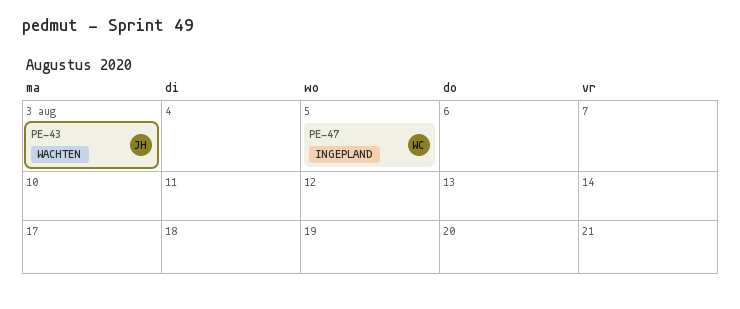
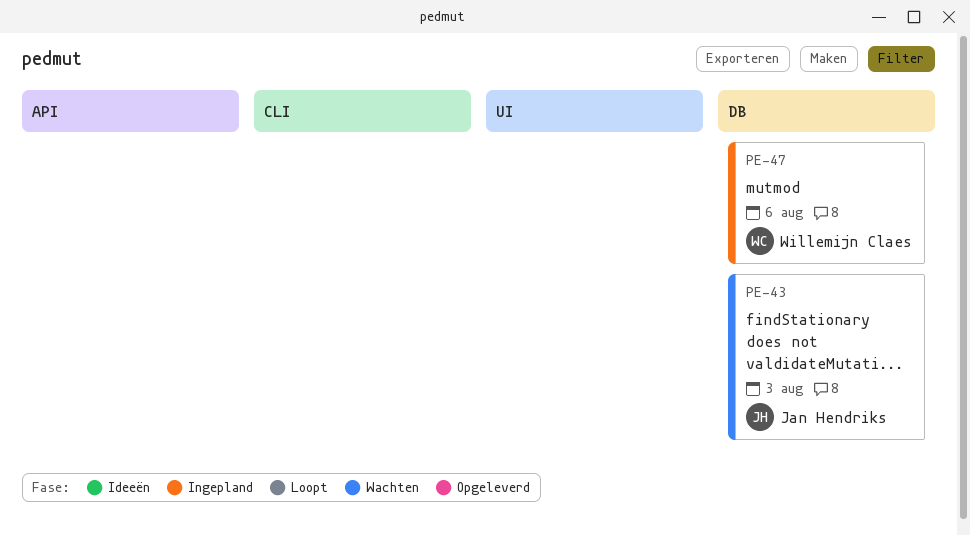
PE-47, due: Aug 5 -> Aug 6

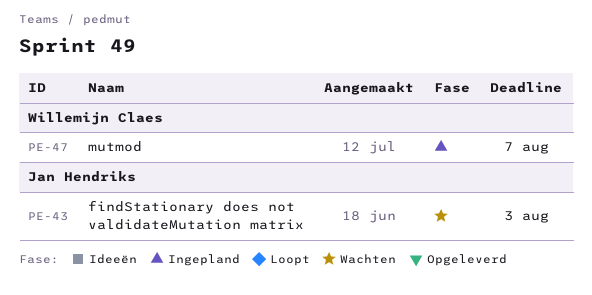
PE-47, due: Aug 6 -> Aug 7

